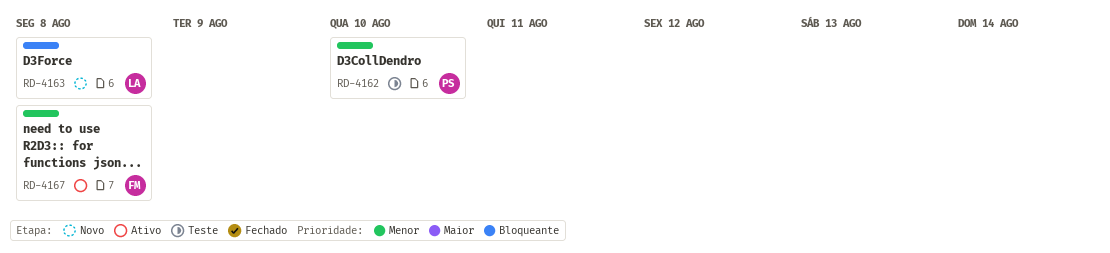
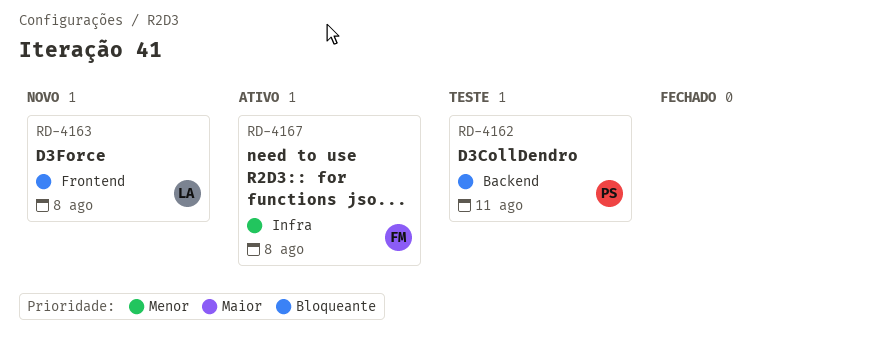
RD-4162, priority: Menor -> Bloqueante
RD-4162, due: Aug 10 -> Aug 11

